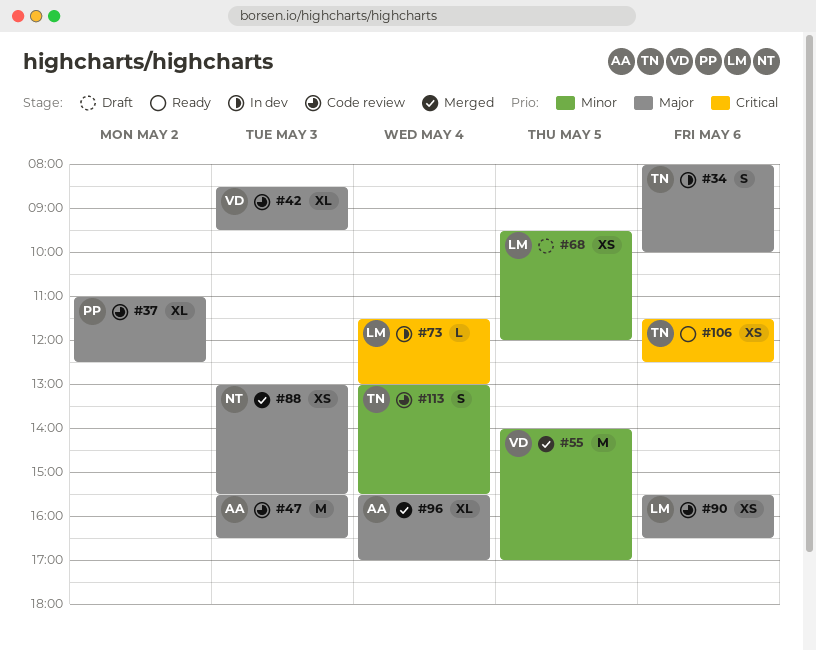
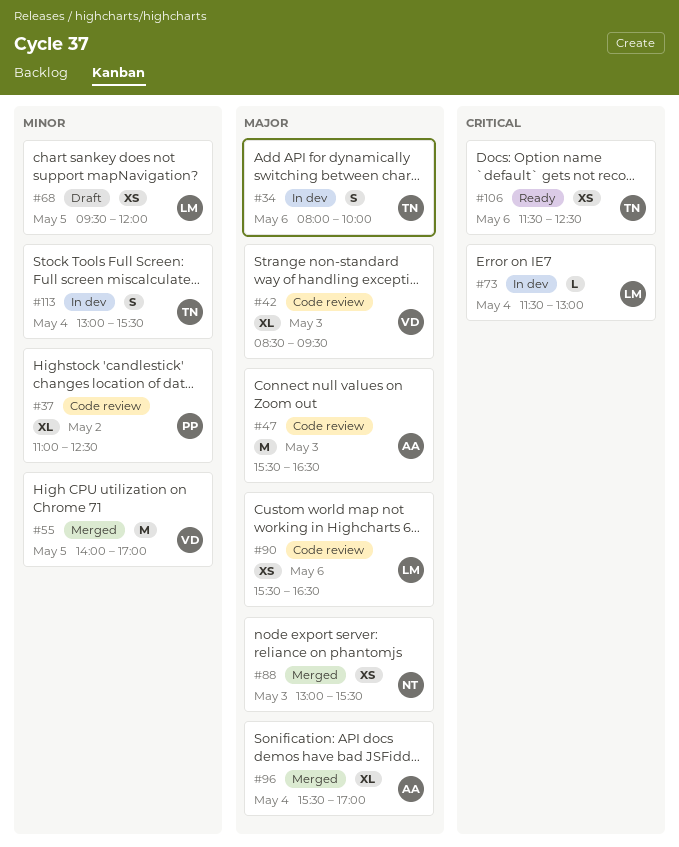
#37, priority: Major -> Minor
#113, status: Code review -> In dev

